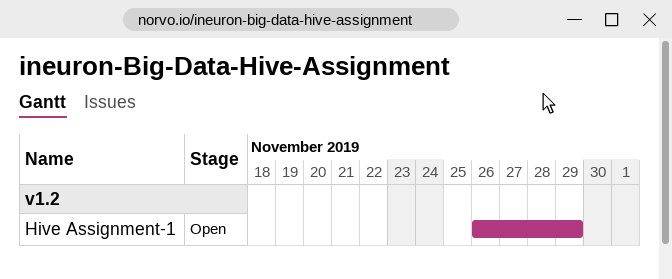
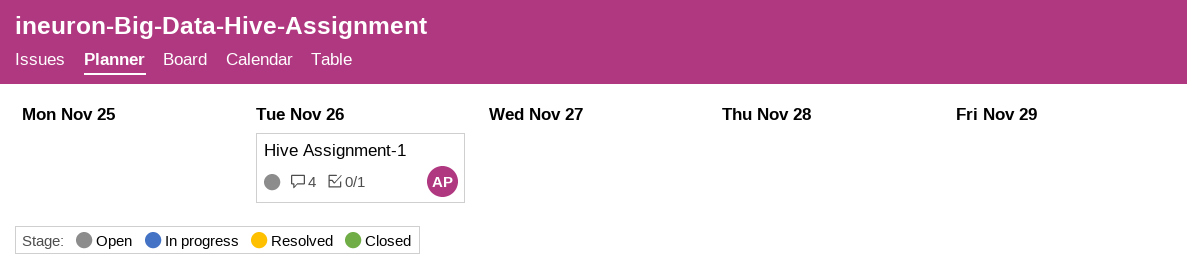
Hive Assignment-1, due: Nov 29 -> Nov 26

